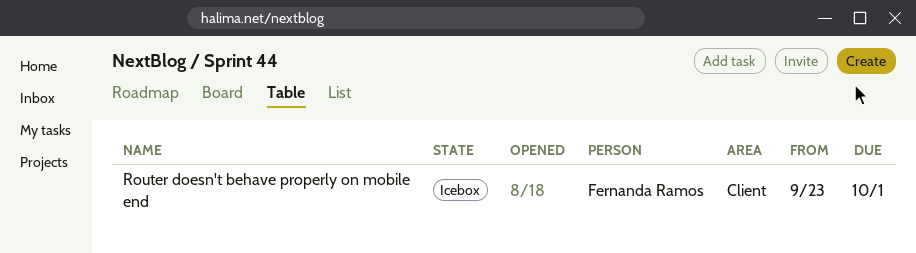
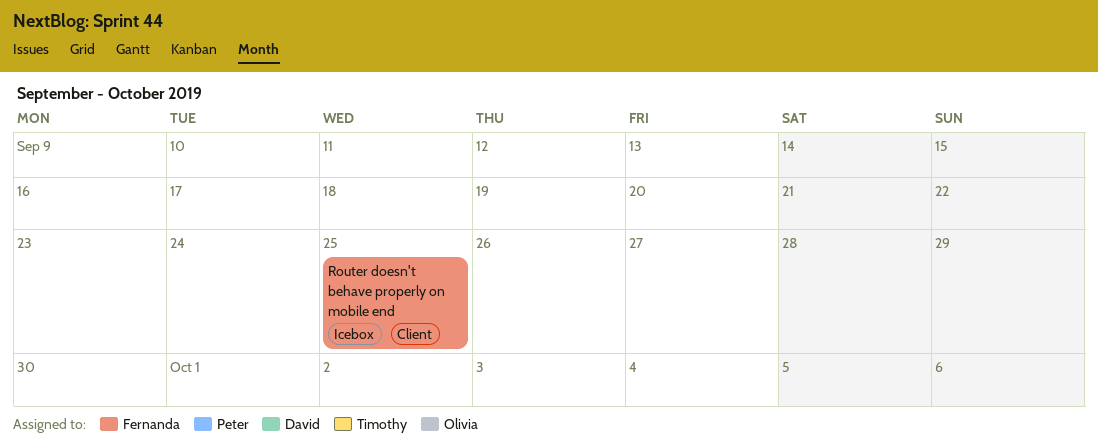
Router doesn't behave properly on mobile end, due: Oct 1 -> Sep 25

